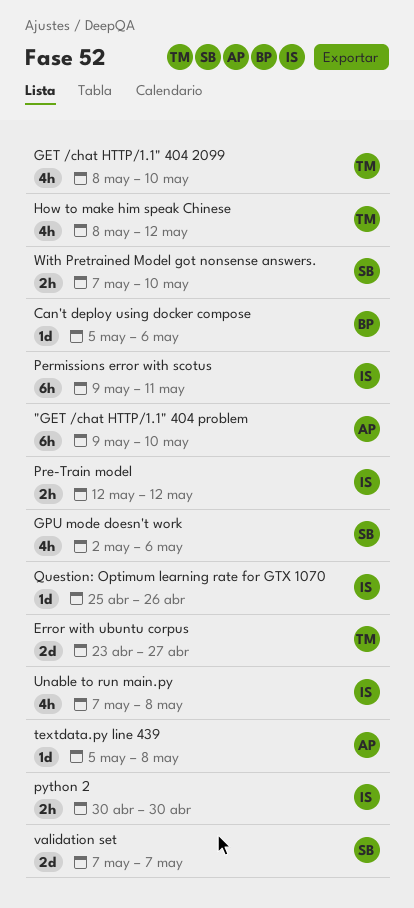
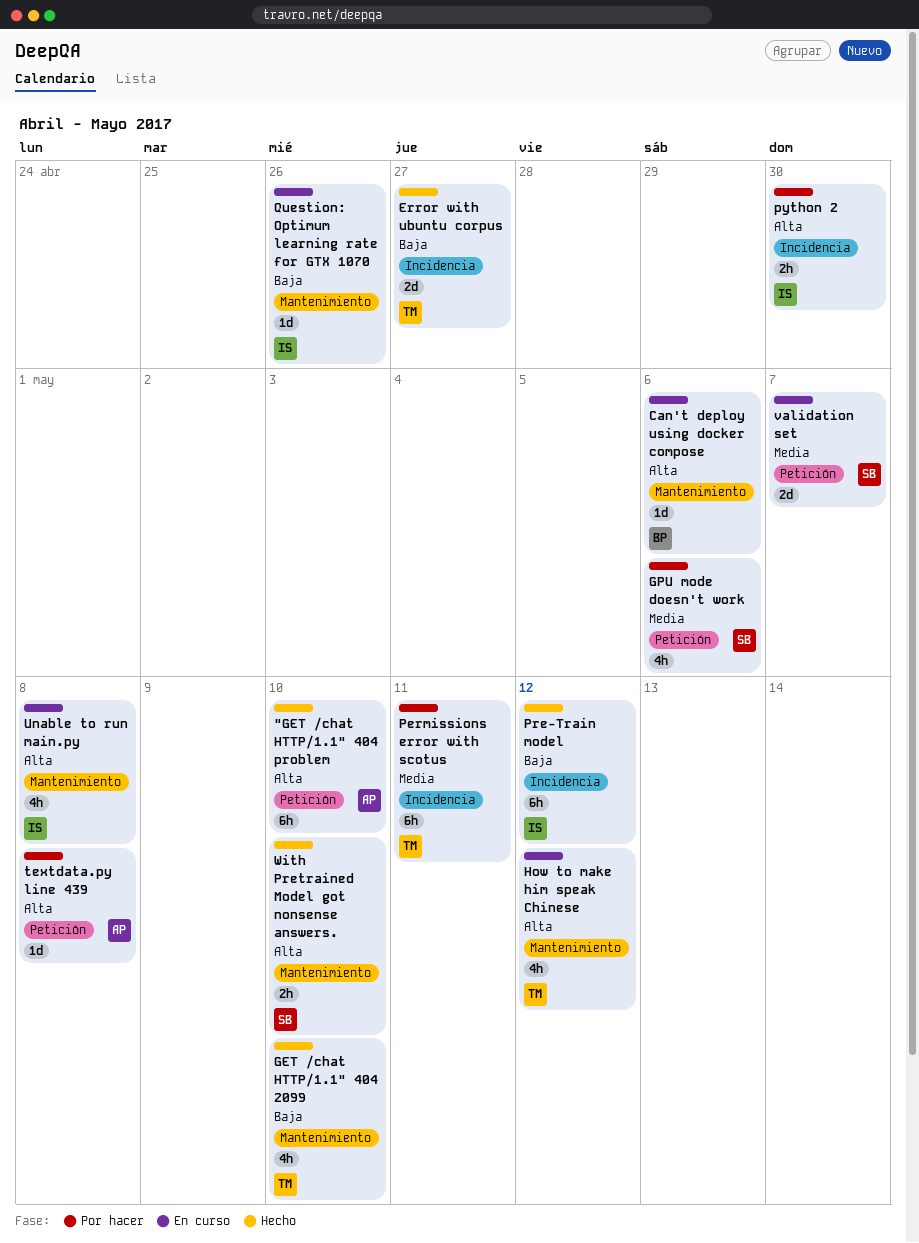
Permissions error with scotus, owner: IS -> TM
Pre-Train model, estimate: 2h -> 6h

